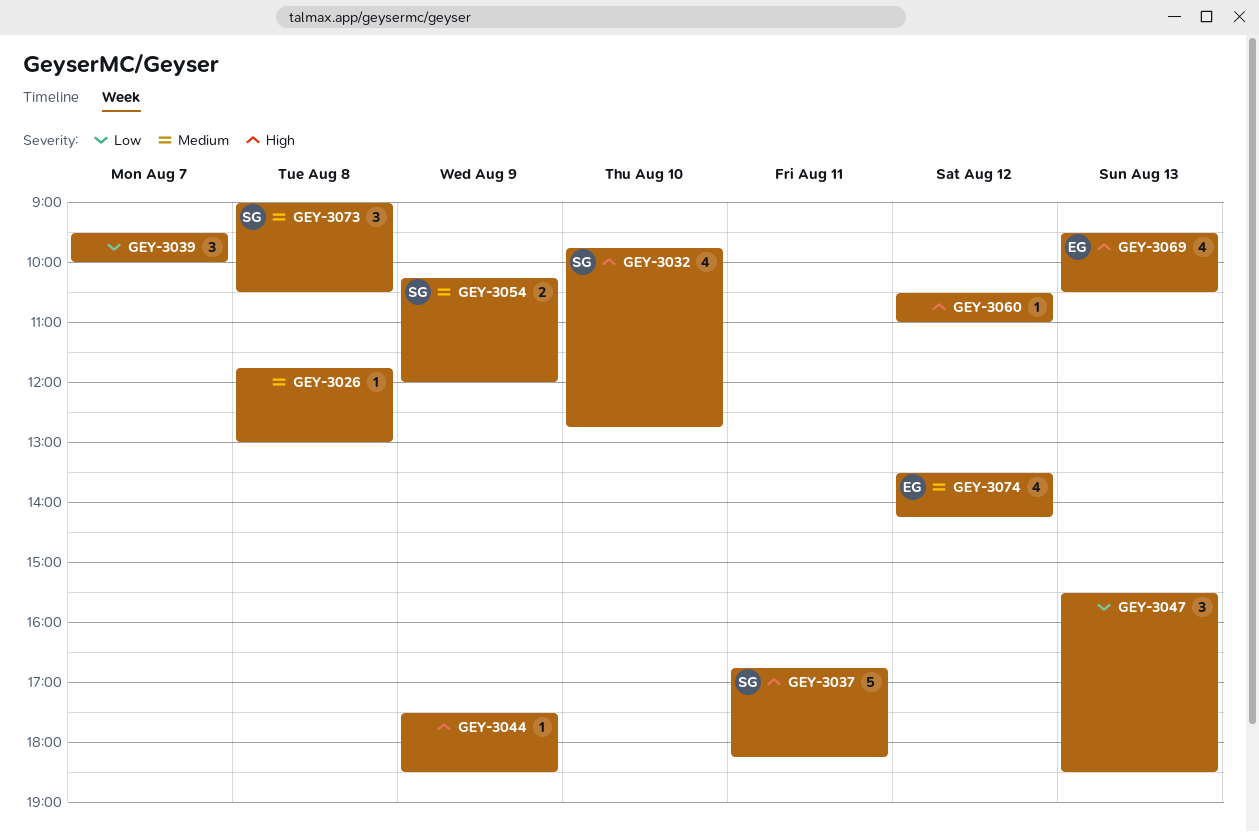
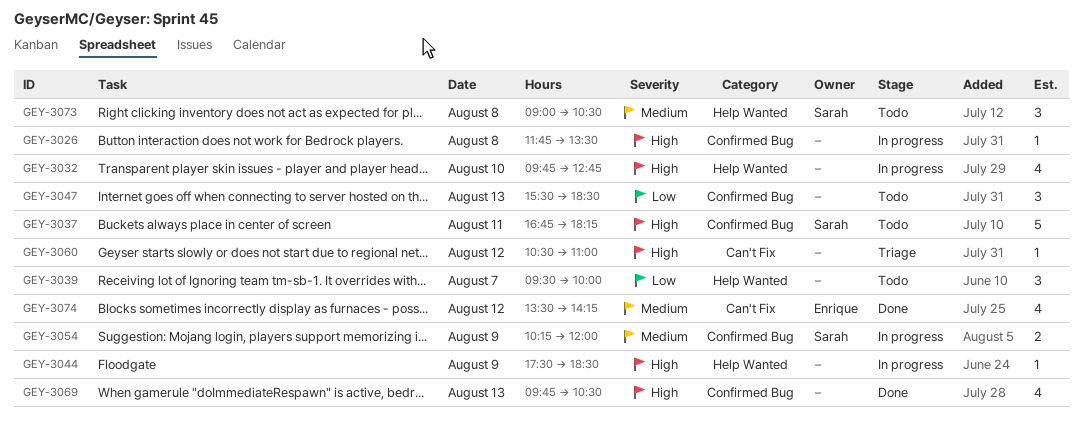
GEY-3026, priority: Medium -> High
GEY-3026, ends: 13:00 -> 13:30
GEY-3032, owner: Sarah -> none
GEY-3069, owner: Enrique -> none
GEY-3069, begins: 09:30 -> 09:45

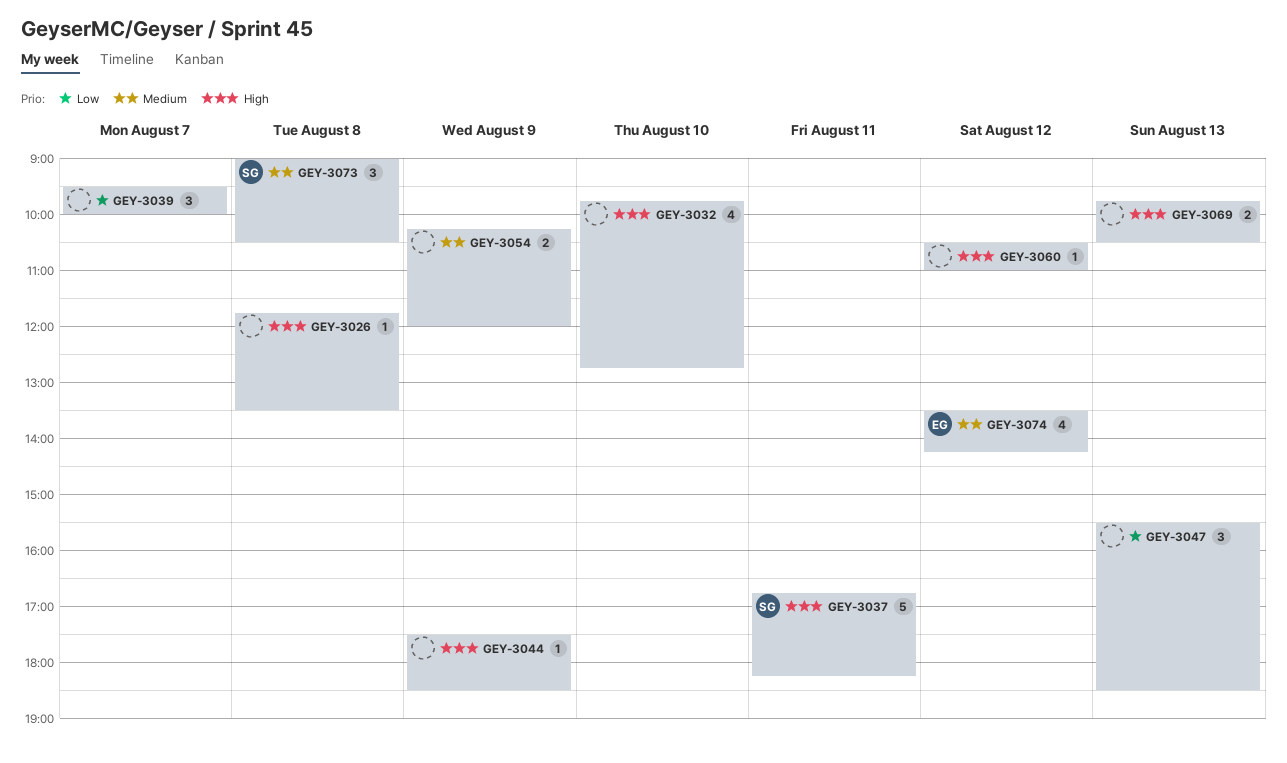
GEY-3054, owner: Sarah -> none
GEY-3069, estimate: 4 -> 2

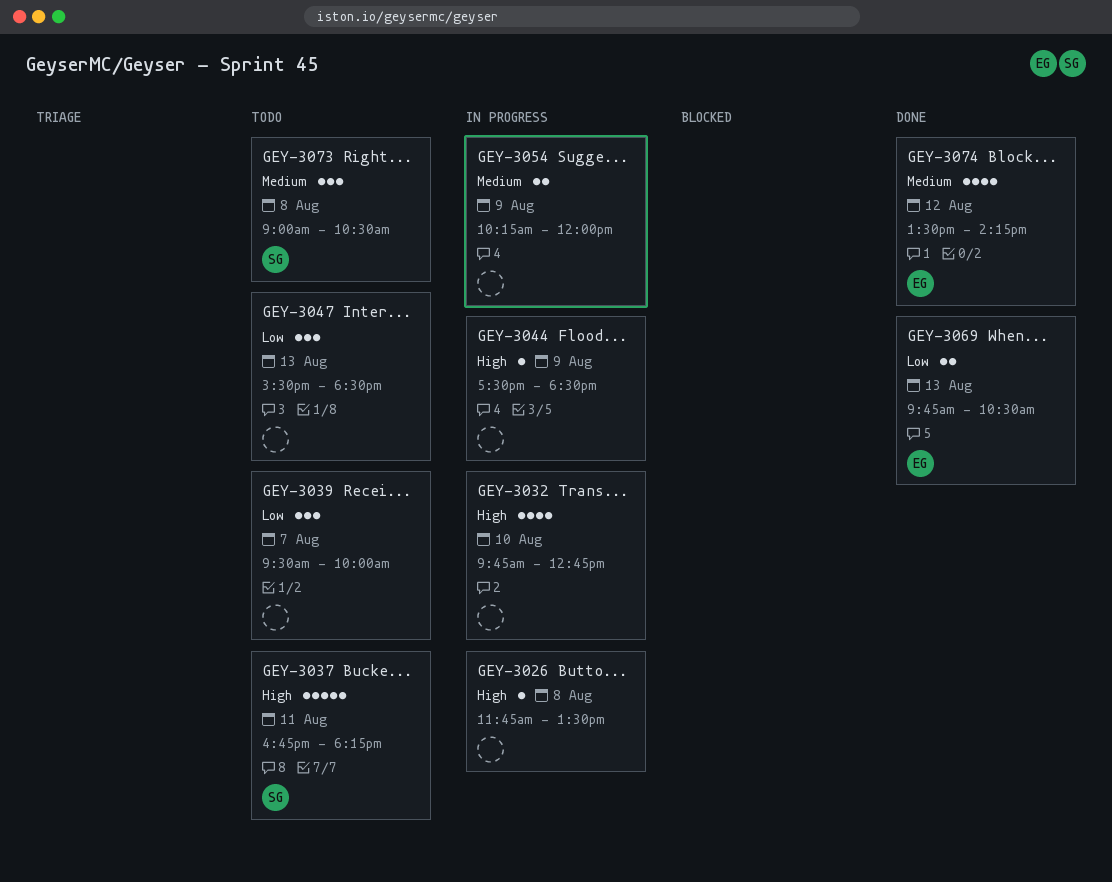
GEY-3060: present -> none
GEY-3069, owner: none -> EG
GEY-3069, priority: High -> Low

